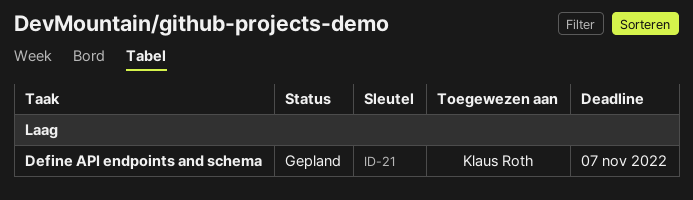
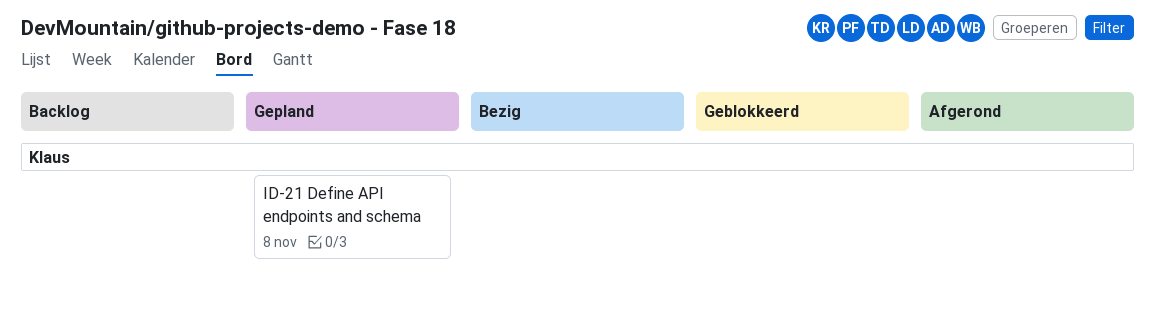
ID-21, due: Nov 7 -> Nov 8

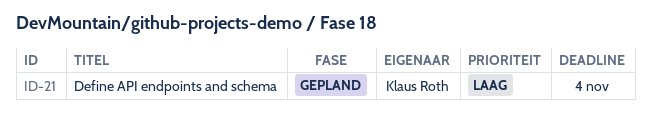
ID-21, due: Nov 8 -> Nov 4

